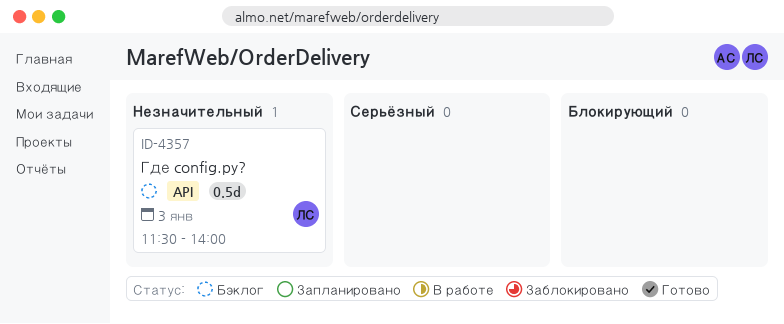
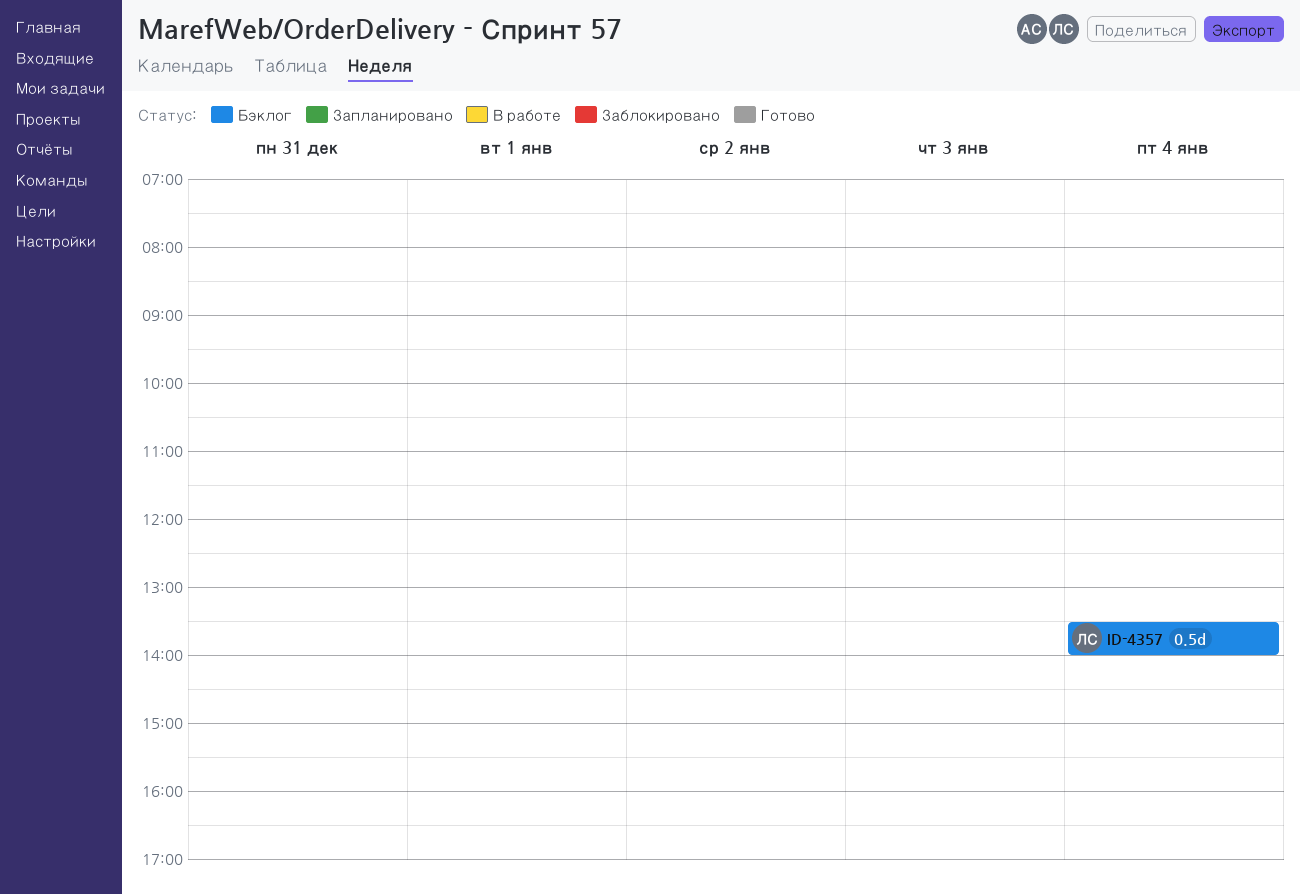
ID-4357, day: Jan 3 -> Jan 4
ID-4357, begins: 11:30 -> 13:30

